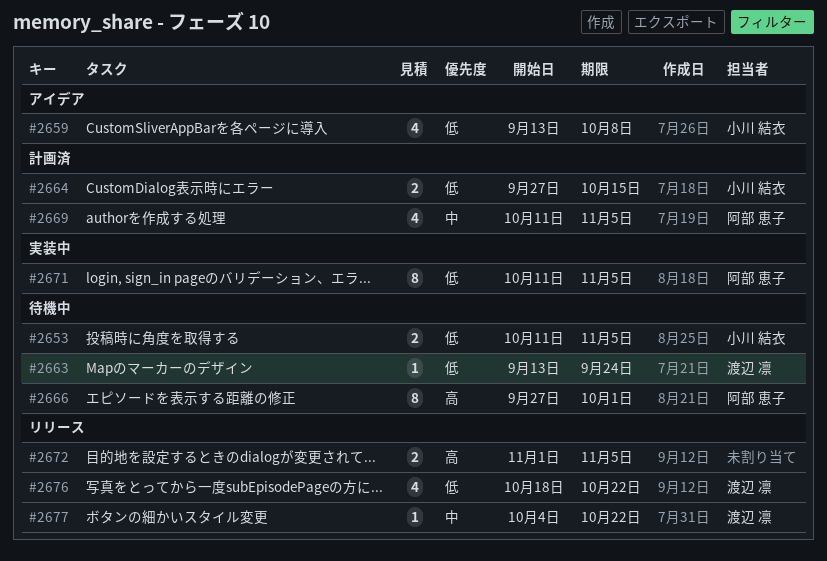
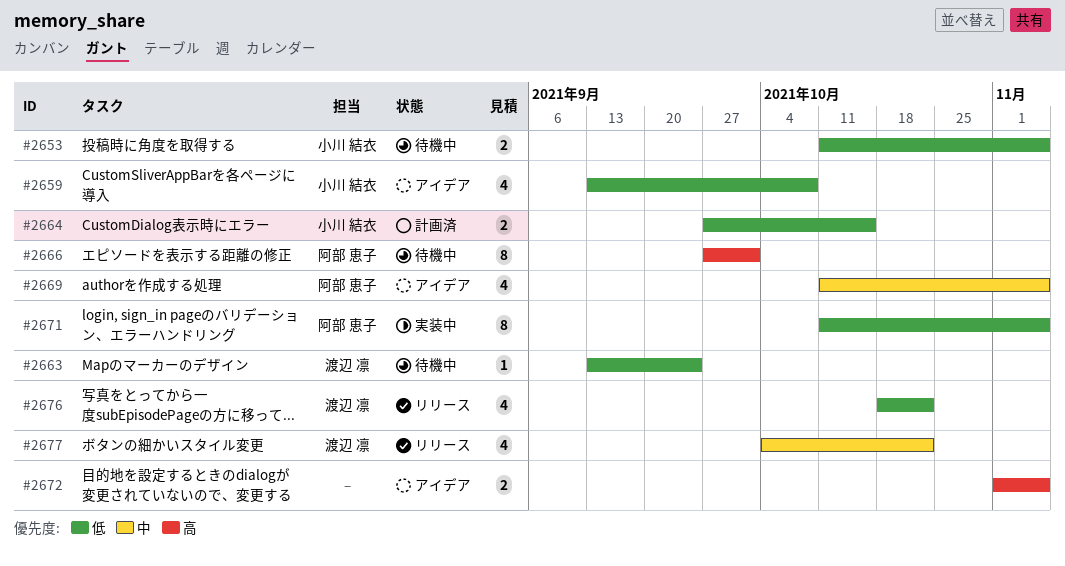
#2669, status: 計画済 -> アイデア
#2672, status: リリース -> アイデア
#2677, estimate: 1 -> 4

